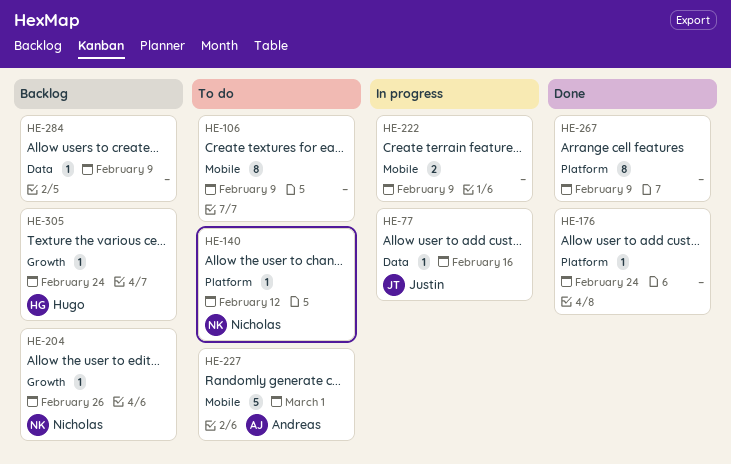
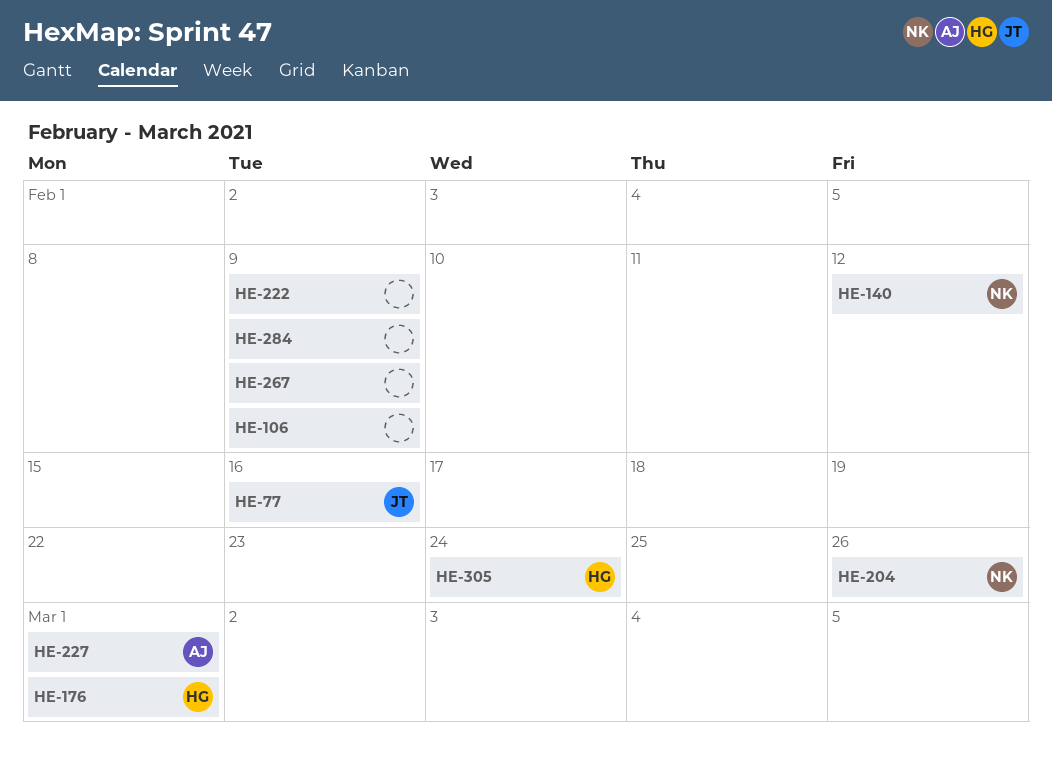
HE-176, owner: none -> Hugo
HE-176, due: Feb 24 -> Mar 1

